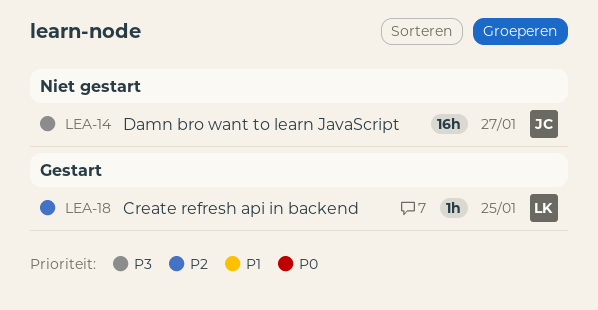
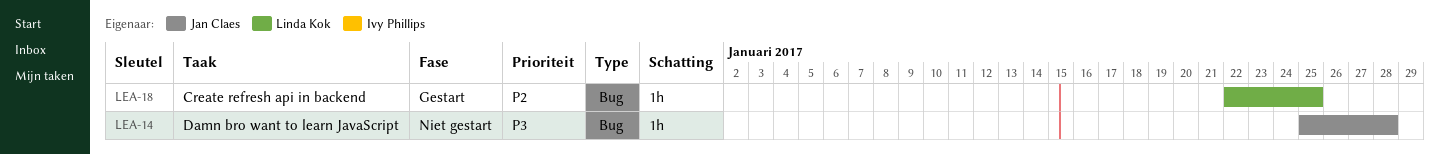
LEA-14, estimate: 16h -> 1h
LEA-14, due: Jan 27 -> Jan 28

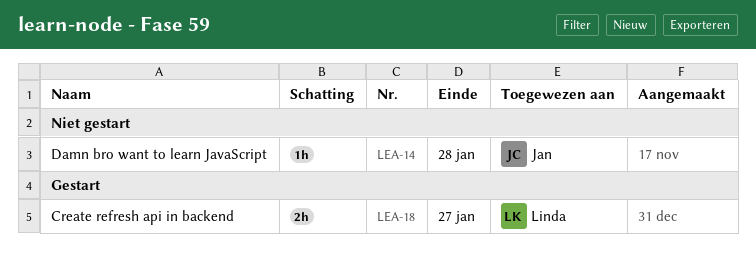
LEA-18, estimate: 1h -> 2h
LEA-18, due: Jan 25 -> Jan 27

